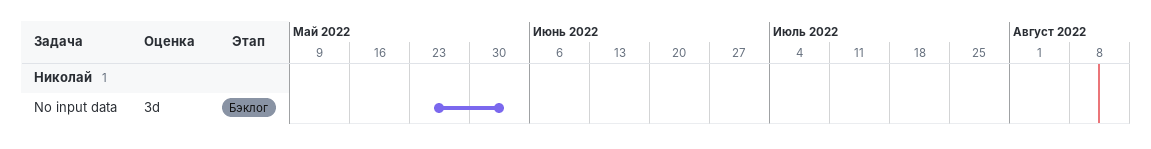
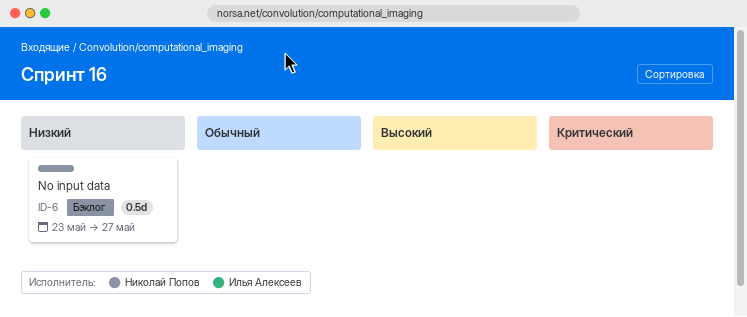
No input data, estimate: 3d -> 0.5d
No input data, due: Jun 3 -> May 27

